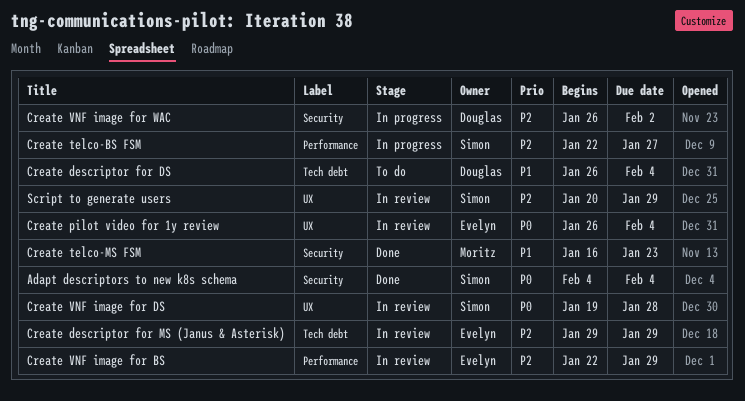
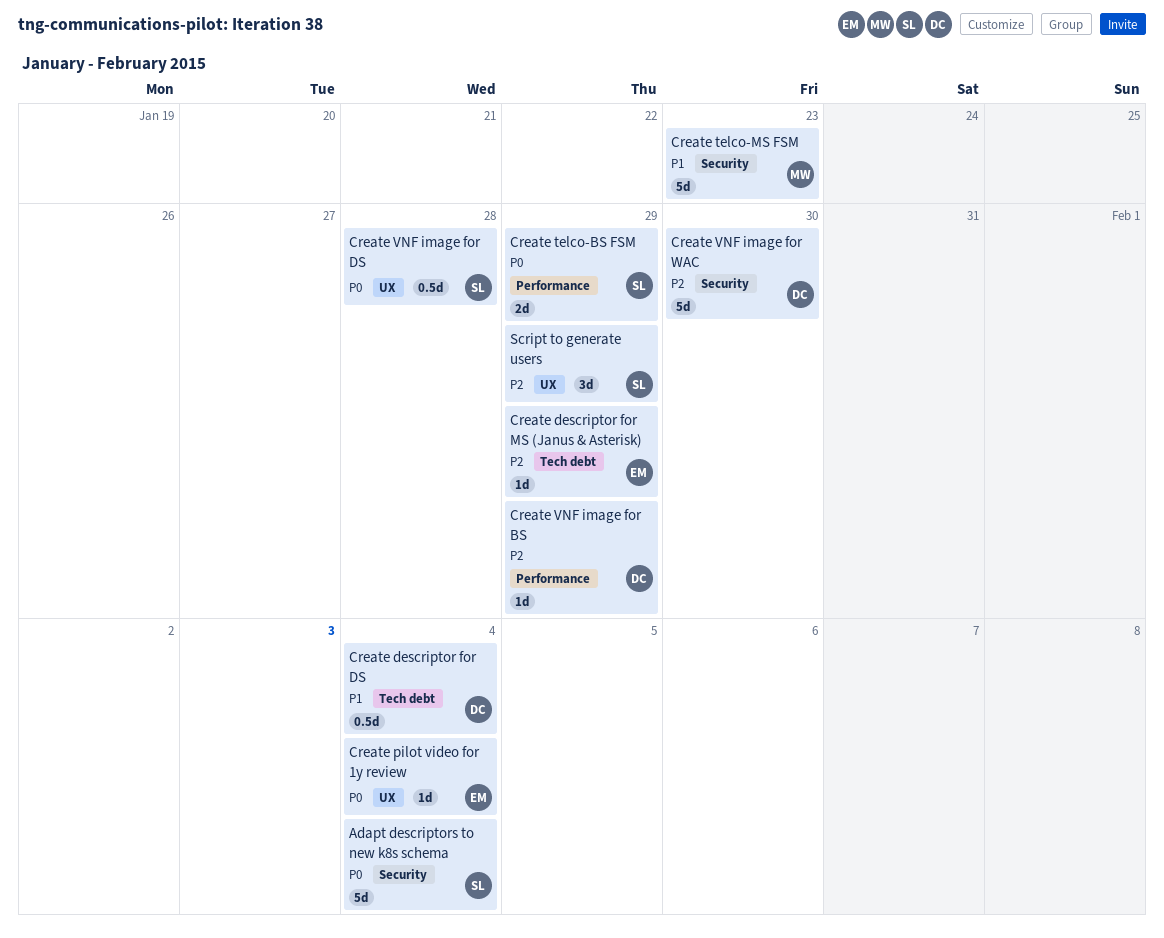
Create telco-BS FSM, priority: P2 -> P0
Create telco-BS FSM, due: Jan 27 -> Jan 29
Create VNF image for BS, owner: Evelyn -> Douglas
Create VNF image for WAC, due: Feb 2 -> Jan 30

